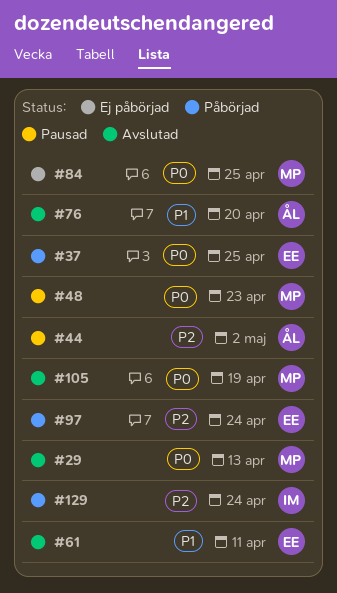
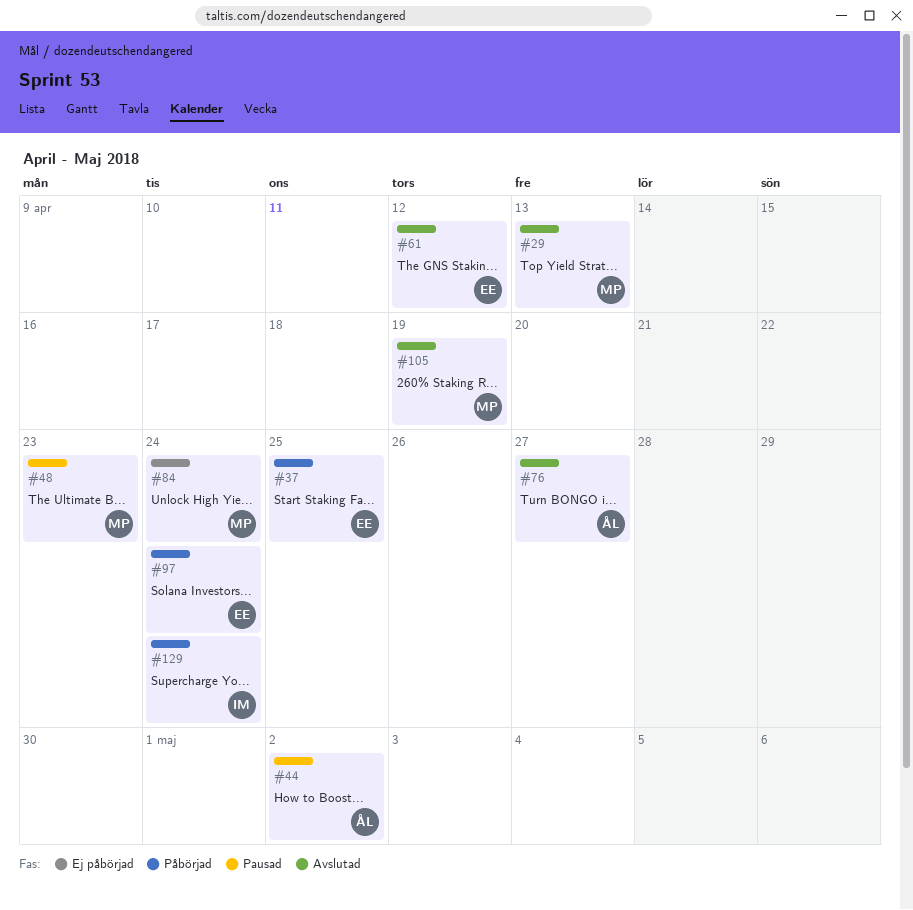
#61, due: Apr 11 -> Apr 12
#76, due: Apr 20 -> Apr 27
#84, due: Apr 25 -> Apr 24

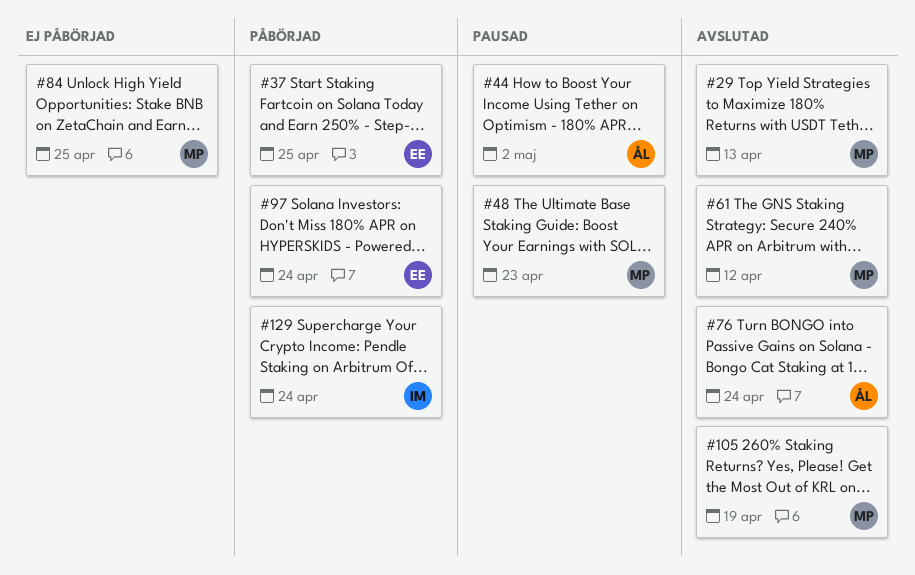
#61, owner: EE -> MP
#76, due: Apr 27 -> Apr 24
#84, due: Apr 24 -> Apr 25

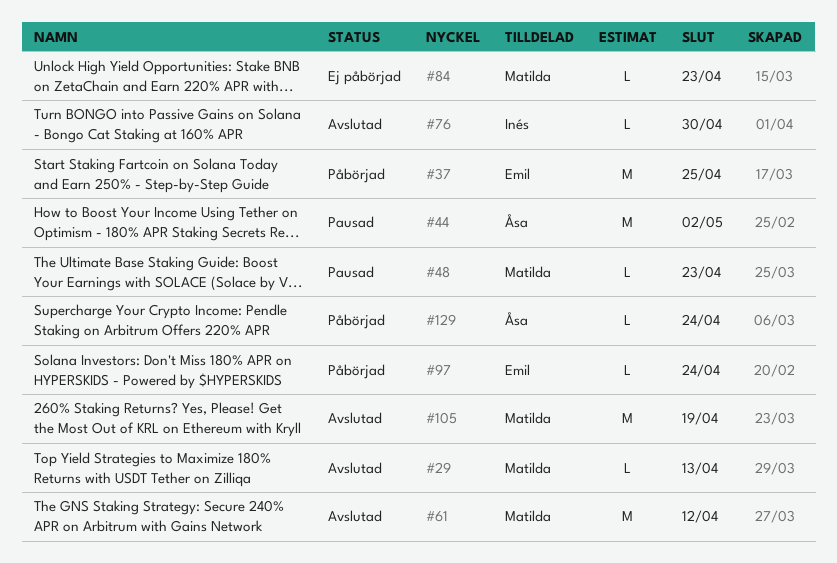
#76, owner: Åsa -> Inés
#76, due: Apr 24 -> Apr 30
#84, due: Apr 25 -> Apr 23
#129, owner: Inés -> Åsa

